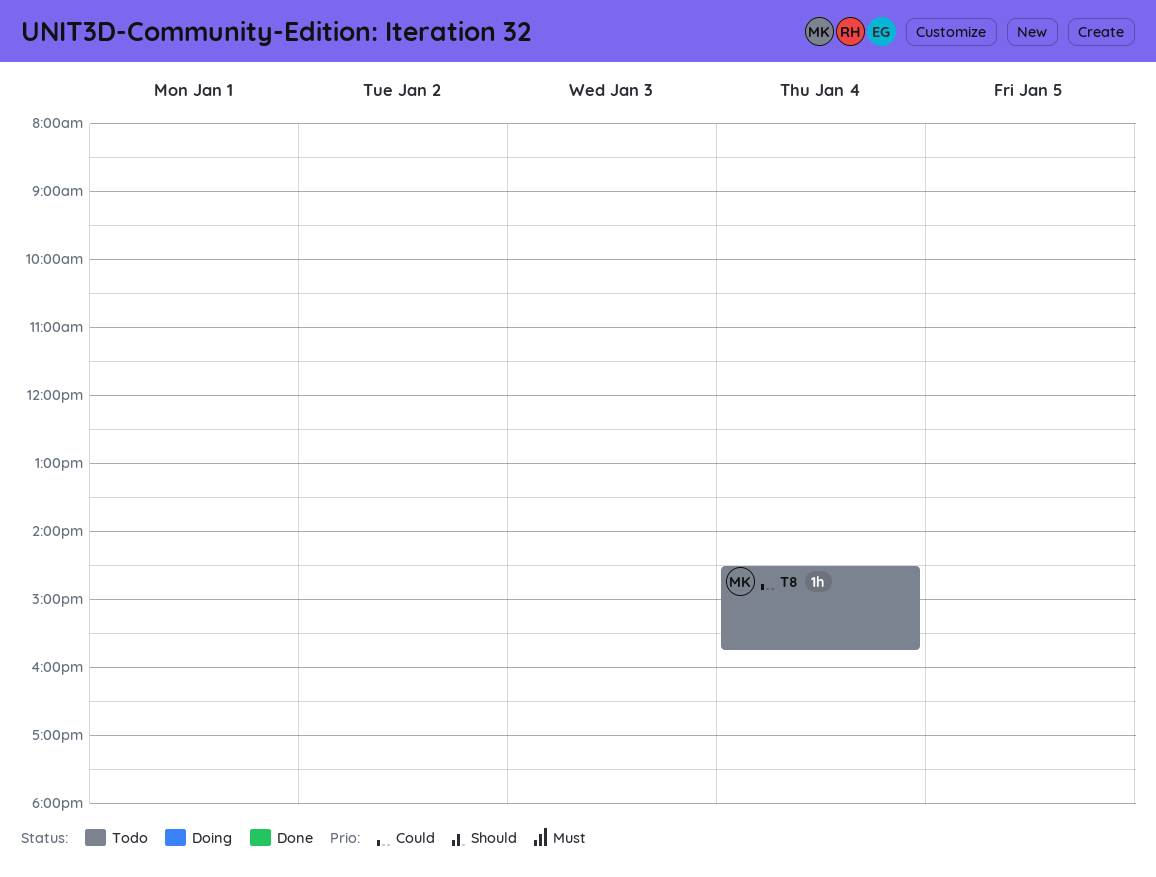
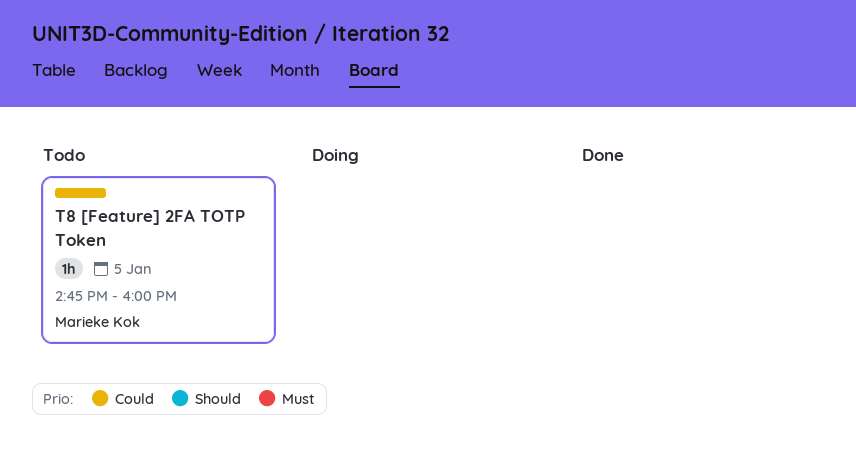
T8, day: Jan 4 -> Jan 5
T8, begins: 14:30 -> 14:45
T8, ends: 15:45 -> 16:00

